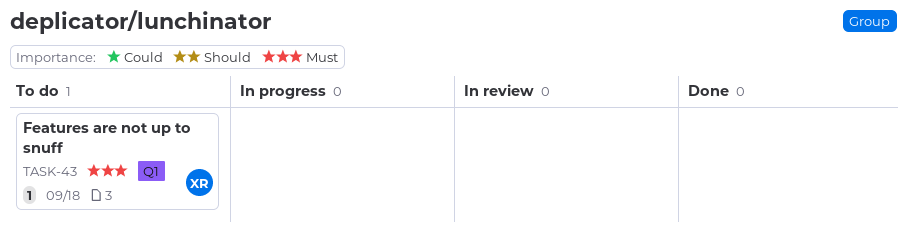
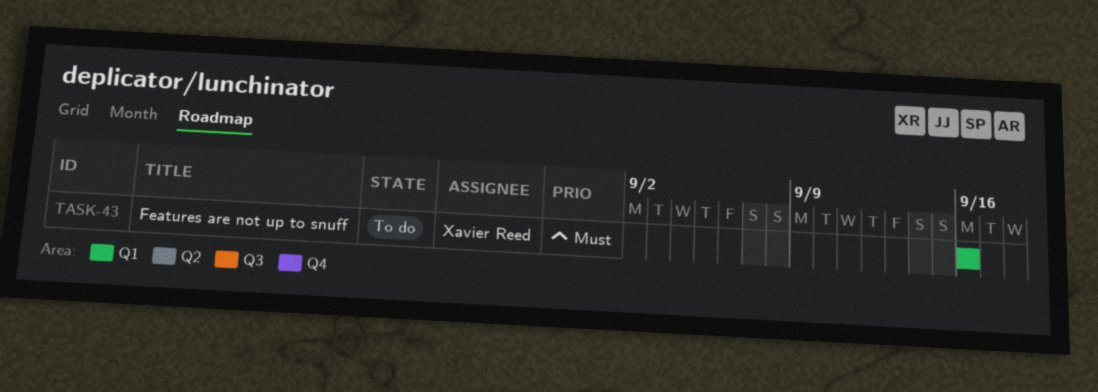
TASK-43, due: Sep 18 -> Sep 16

